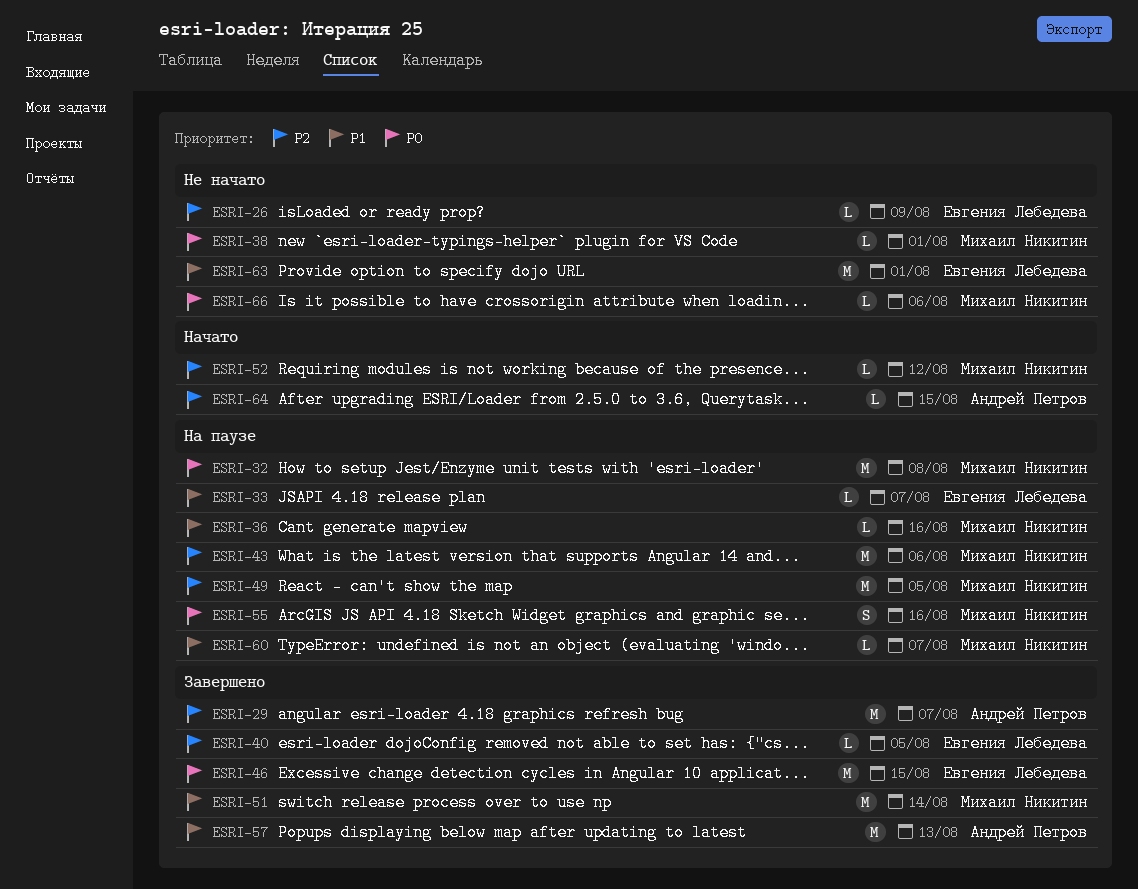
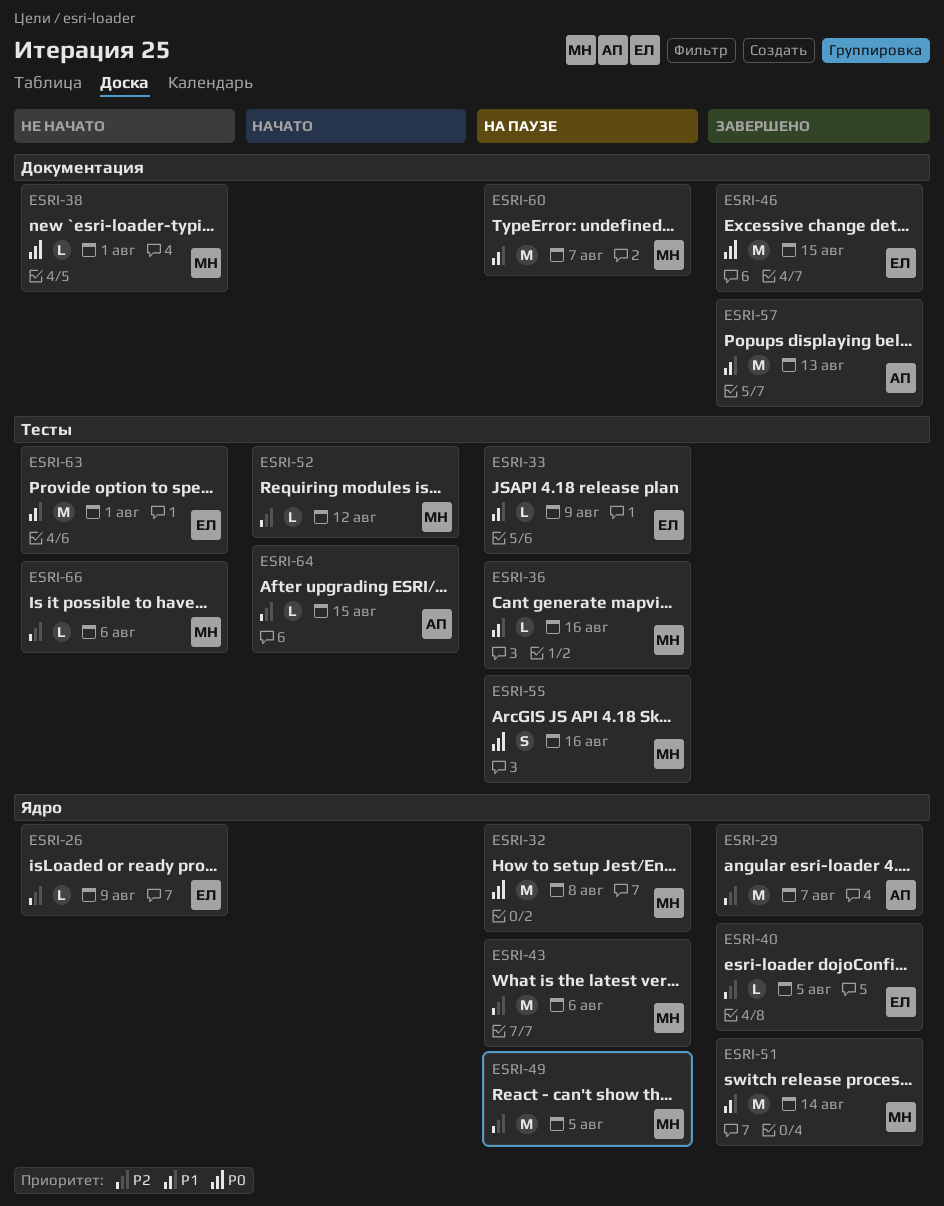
ESRI-33, due: Aug 7 -> Aug 9
ESRI-60, estimate: L -> M
ESRI-66, priority: P0 -> P2

